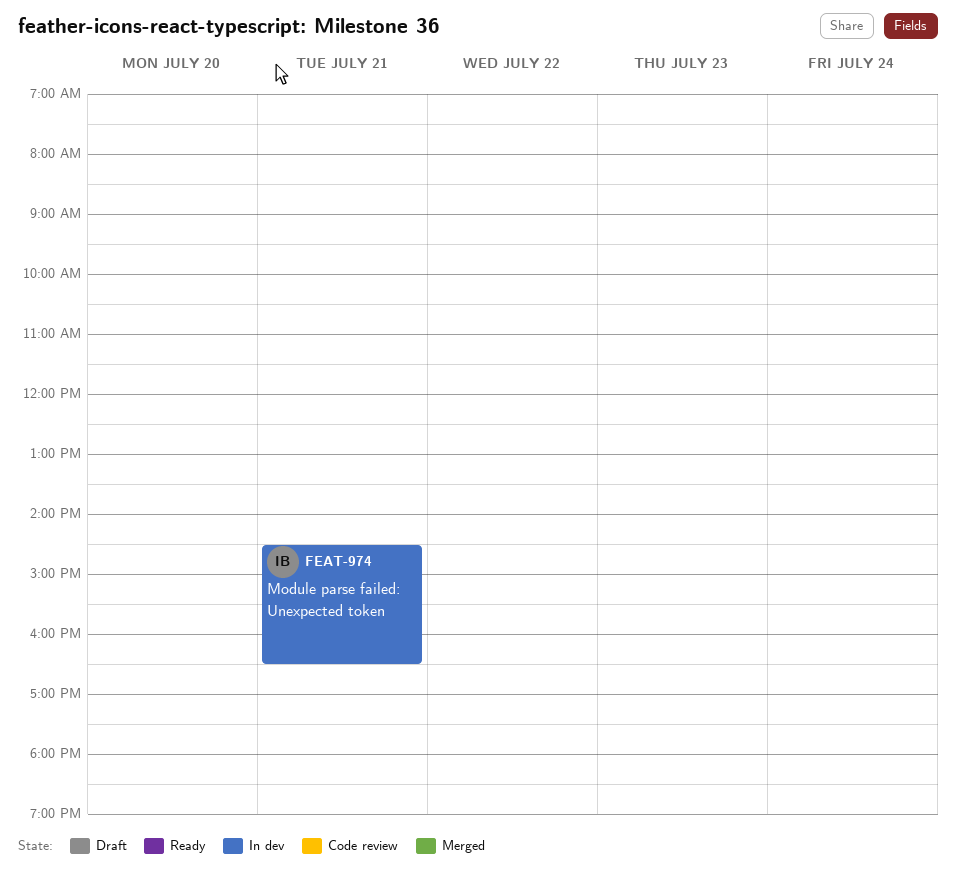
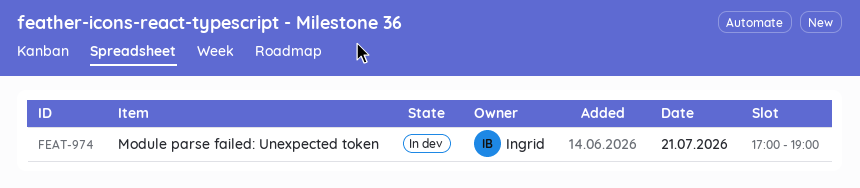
FEAT-974, begins: 14:30 -> 17:00
FEAT-974, ends: 16:30 -> 19:00

